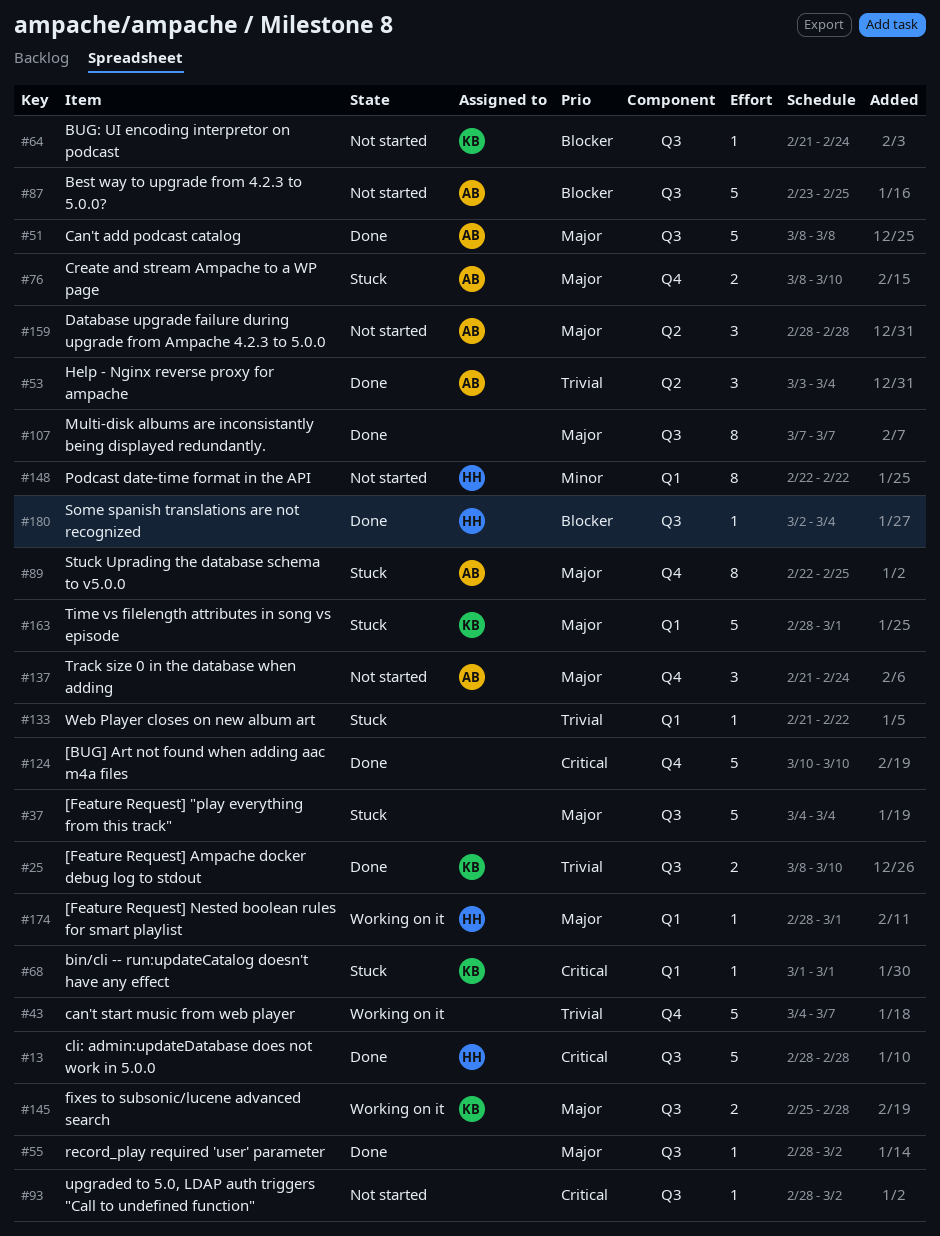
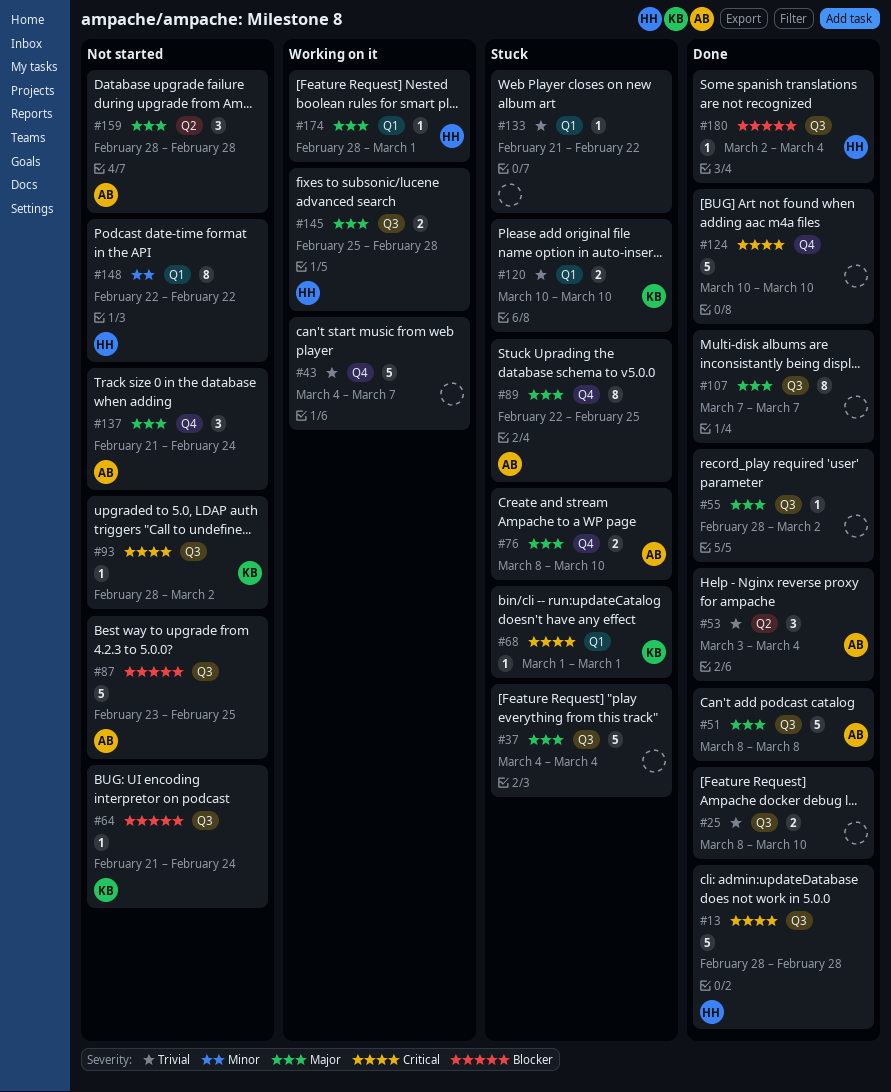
#25, owner: KB -> none
#93, owner: none -> KB
#120: none -> present
#145, owner: KB -> HH
#163: present -> none

